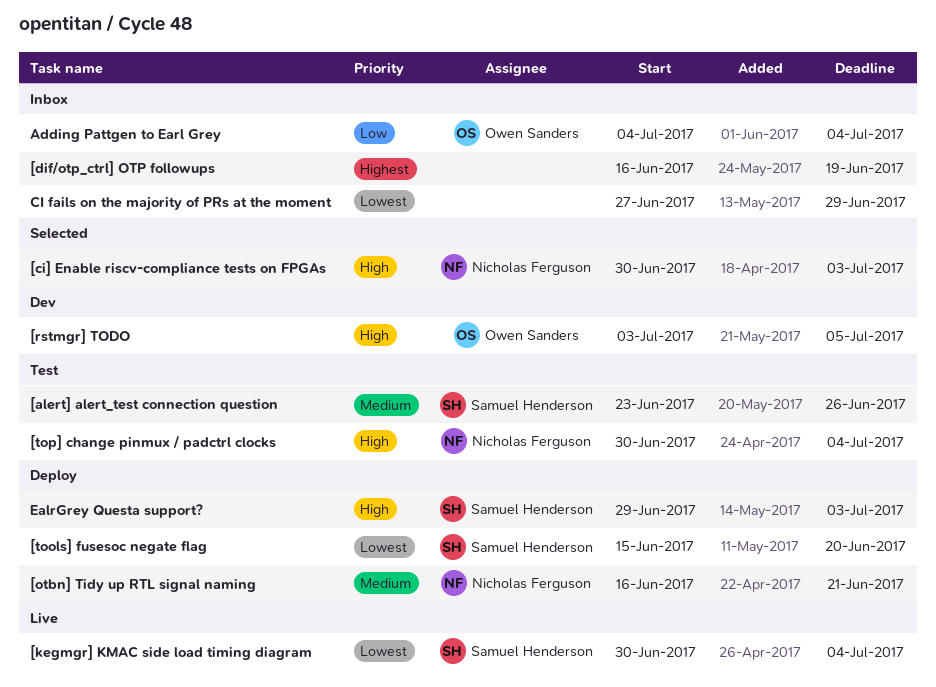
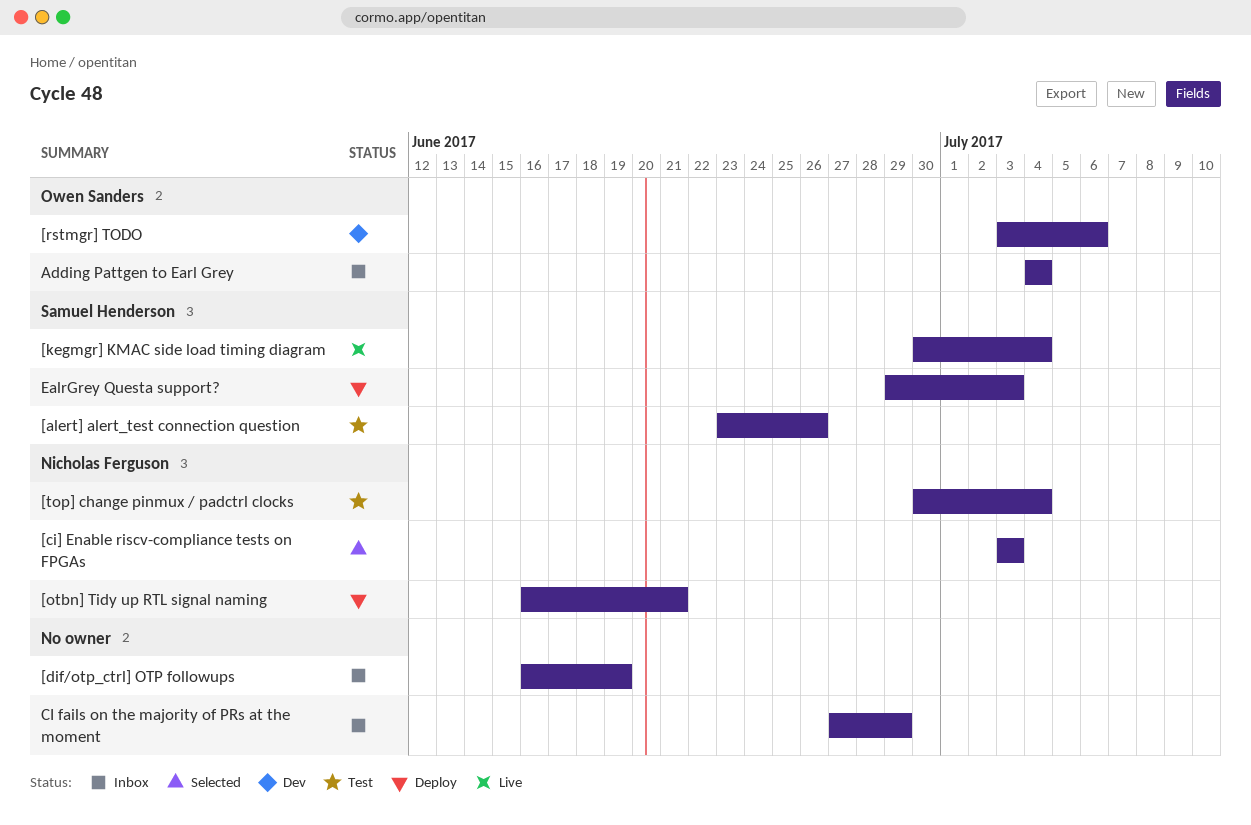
[ci] Enable riscv-compliance tests on FPGAs, start: Jun 30 -> Jul 3
[rstmgr] TODO, due: Jul 5 -> Jul 6
[tools] fusesoc negate flag: present -> none

